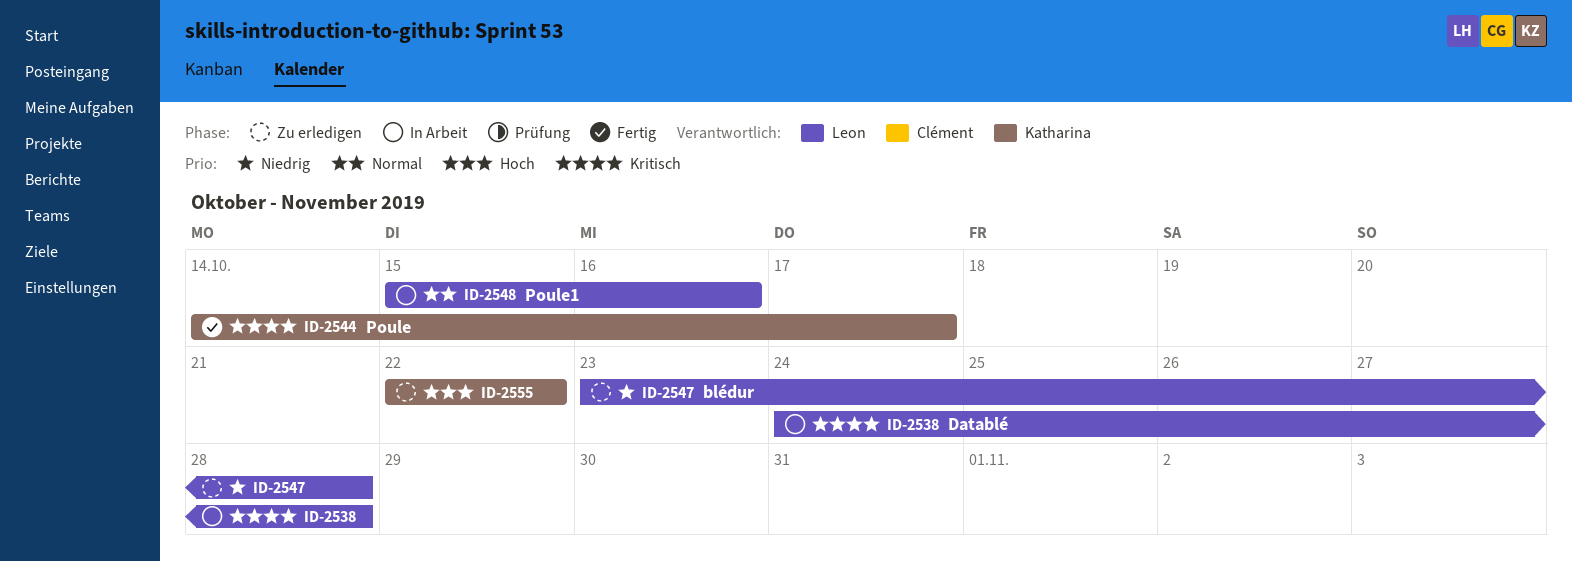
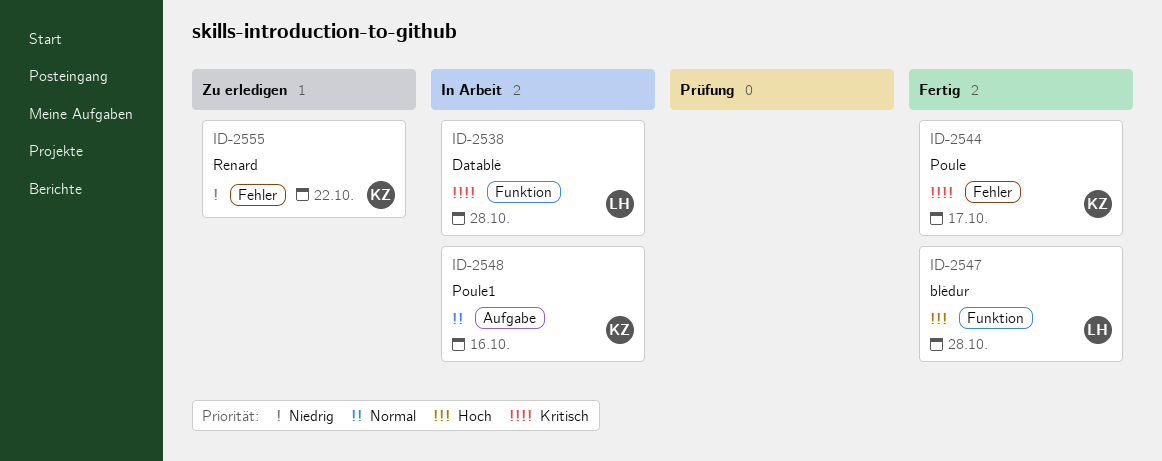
ID-2547, status: Zu erledigen -> Fertig
ID-2547, priority: Niedrig -> Hoch
ID-2548, owner: Leon -> Katharina
ID-2555, priority: Hoch -> Niedrig

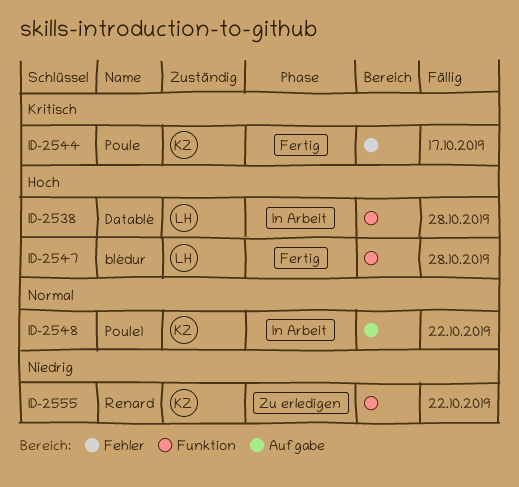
ID-2538, priority: Kritisch -> Hoch
ID-2548, due: Oct 16 -> Oct 22
ID-2555, label: Fehler -> Funktion

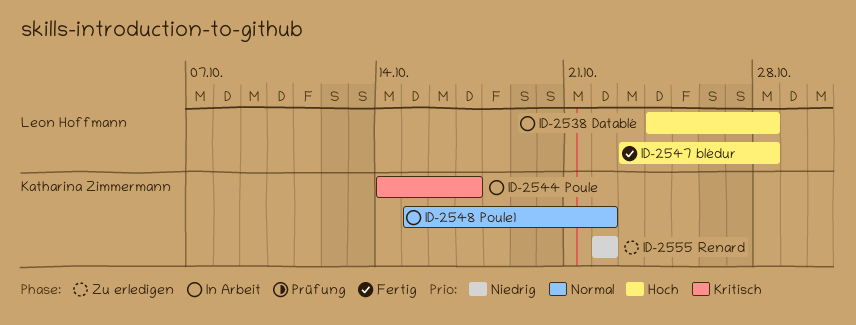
ID-2544, status: Fertig -> In Arbeit

